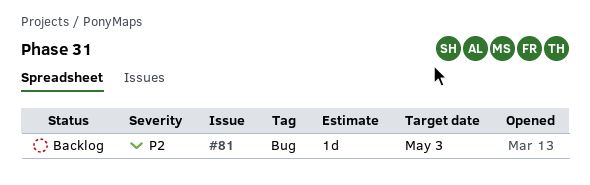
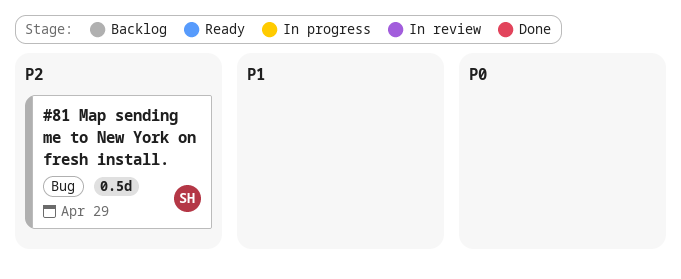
#81, estimate: 1d -> 0.5d
#81, due: May 3 -> Apr 29

